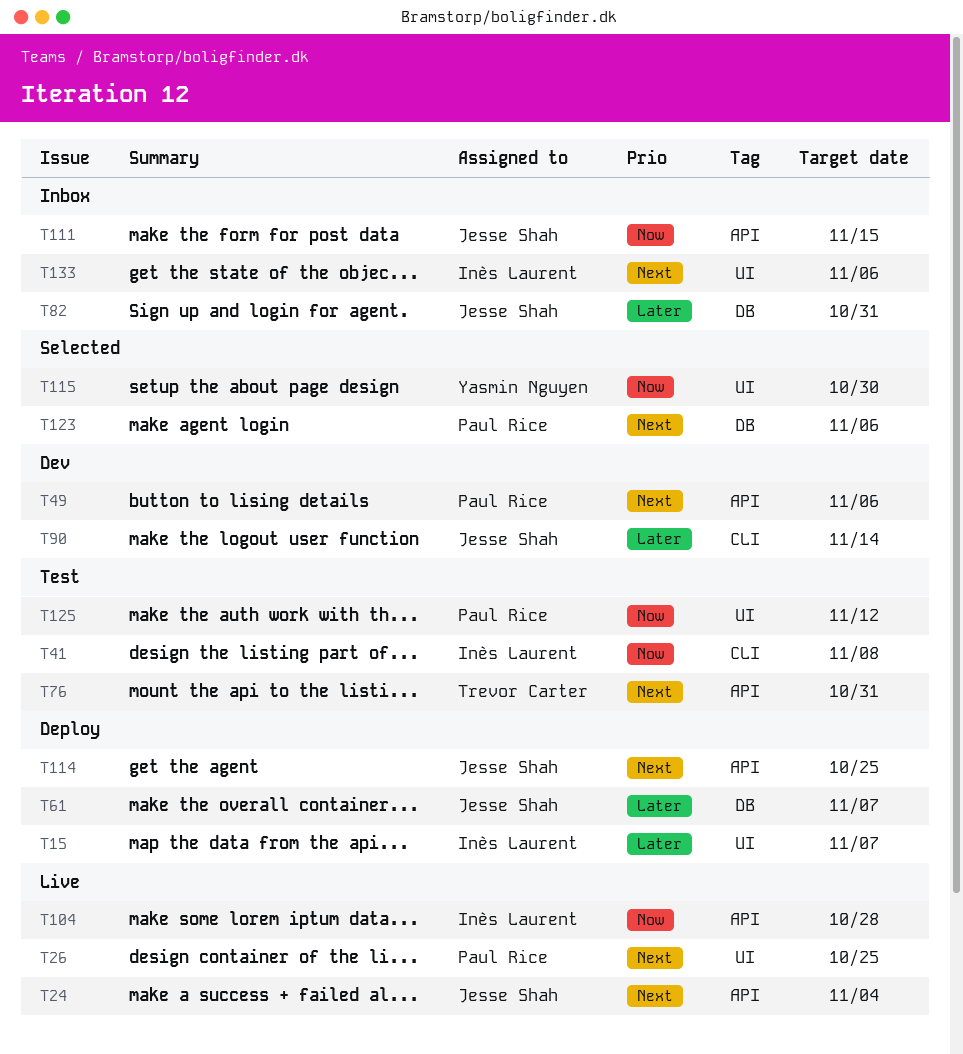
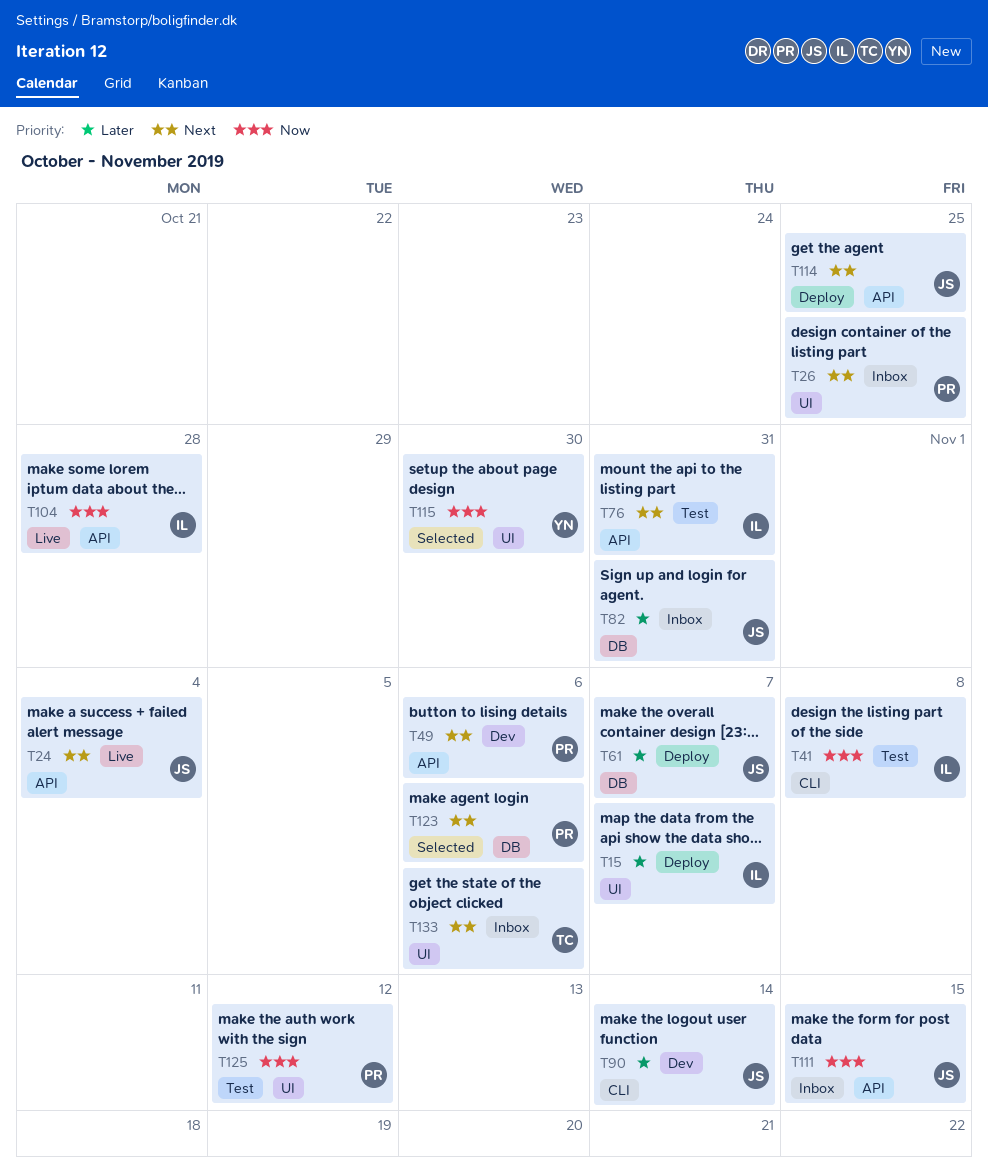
T26, status: Live -> Inbox
T76, owner: Trevor Carter -> Inès Laurent
T133, owner: Inès Laurent -> Trevor Carter

